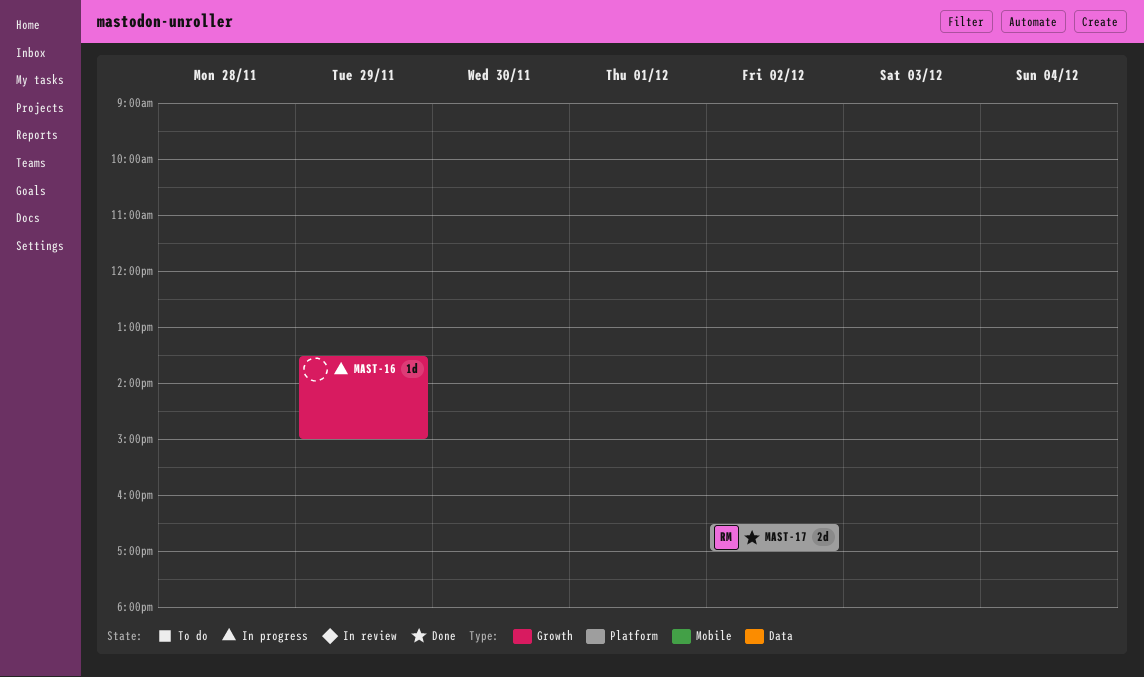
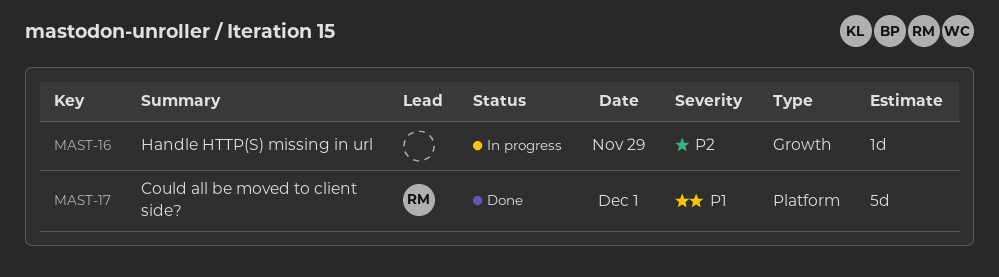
MAST-17, estimate: 2d -> 5d
MAST-17, day: Dec 2 -> Dec 1

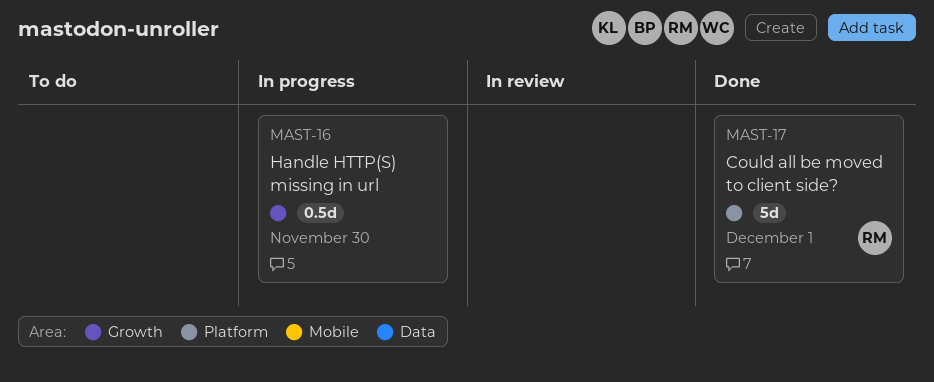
MAST-16, estimate: 1d -> 0.5d
MAST-16, day: Nov 29 -> Nov 30

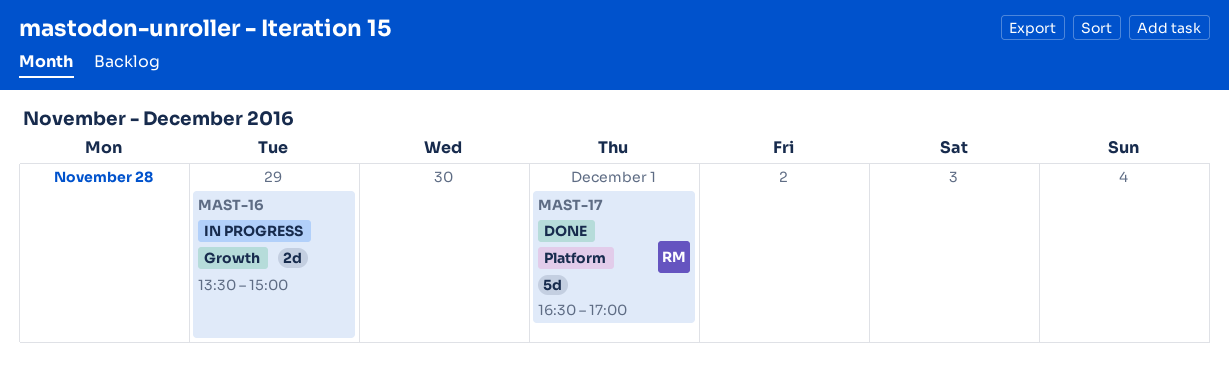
MAST-16, estimate: 0.5d -> 2d
MAST-16, day: Nov 30 -> Nov 29

